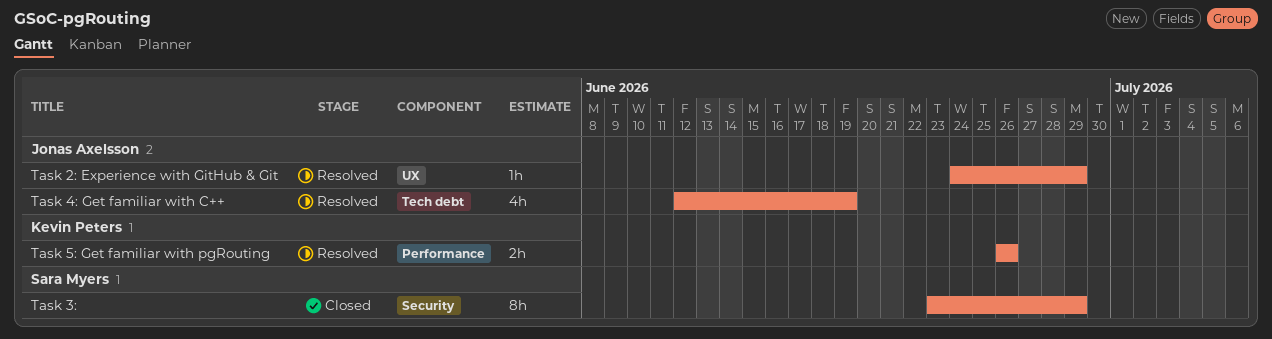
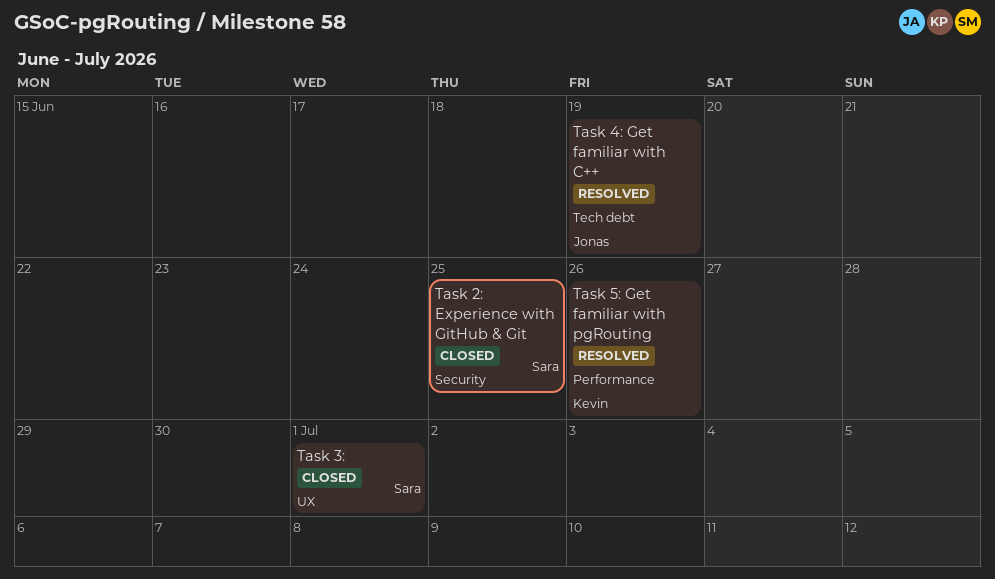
Task 2: Experience with GitHub & Git, status: Resolved -> Closed
Task 2: Experience with GitHub & Git, owner: Jonas Axelsson -> Sara Myers
Task 2: Experience with GitHub & Git, label: UX -> Security
Task 2: Experience with GitHub & Git, due: Jun 29 -> Jun 25
Task 3:, label: Security -> UX
Task 3:, due: Jun 29 -> Jul 1

